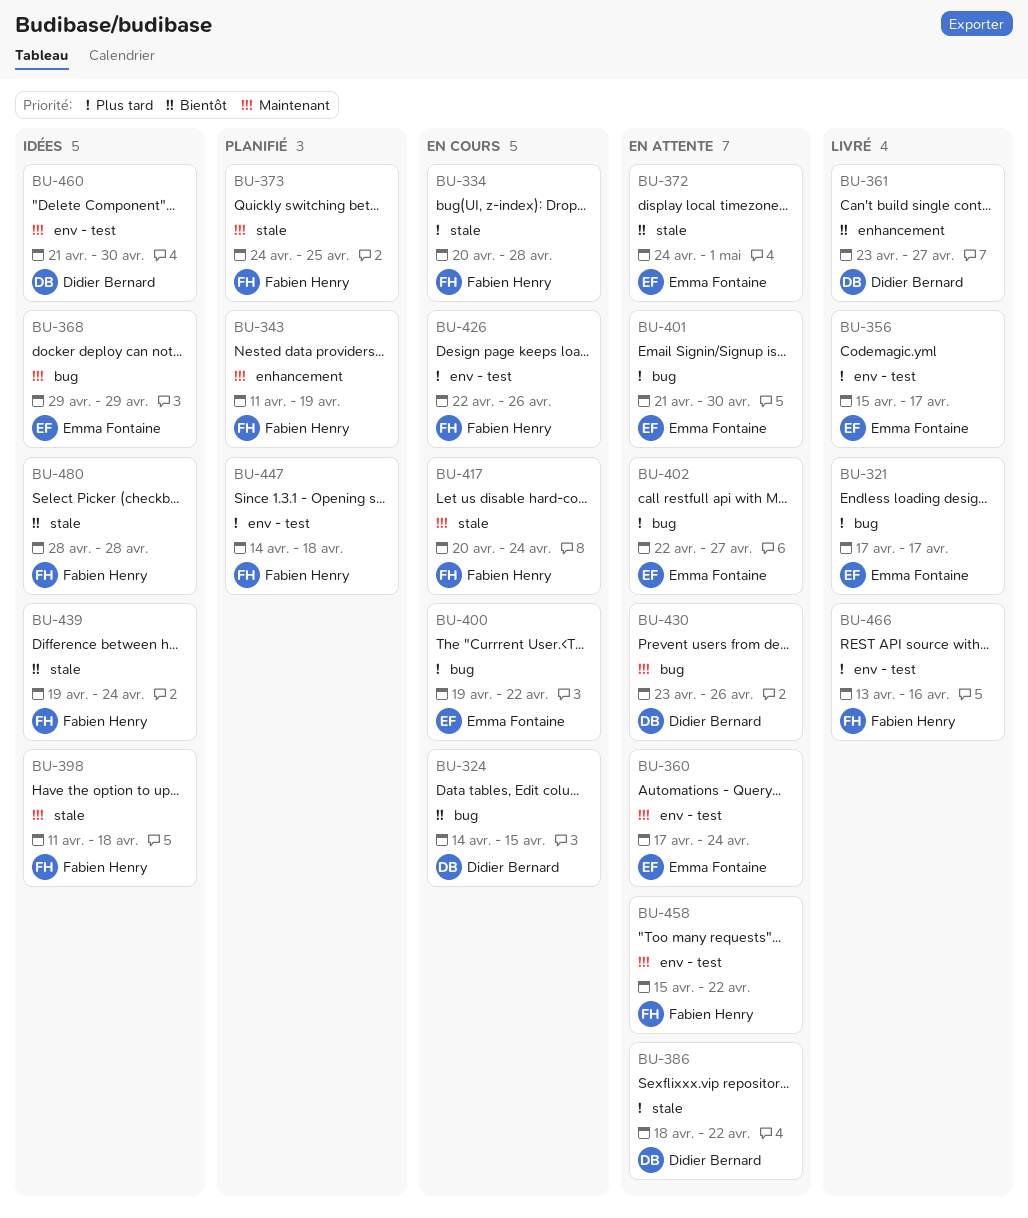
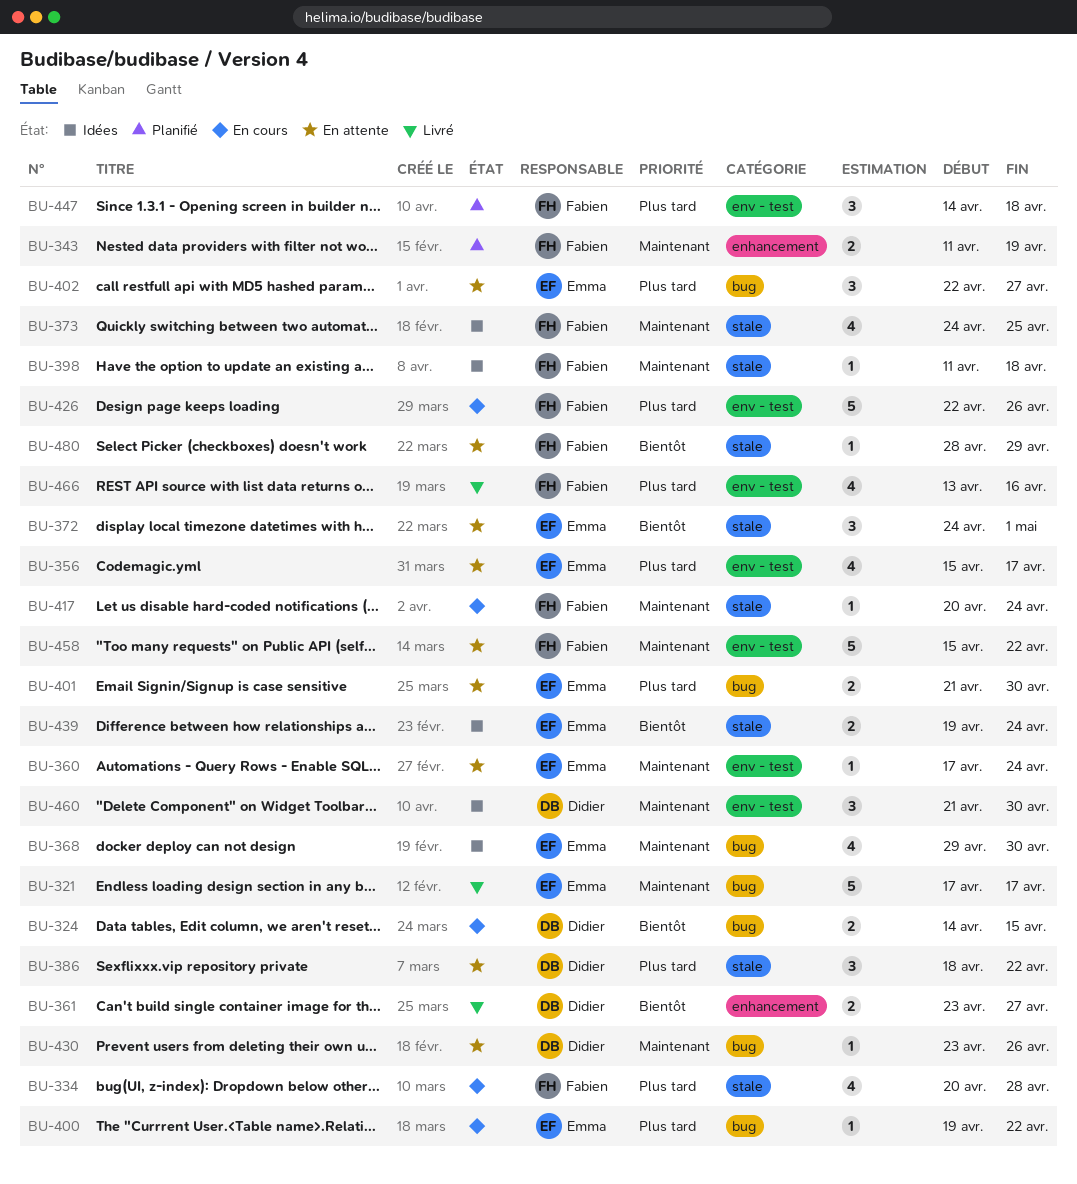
BU-321, priority: Plus tard -> Maintenant
BU-356, status: Livré -> En attente
BU-368, due: Apr 29 -> Apr 30
BU-373, status: Planifié -> Idées
BU-439, owner: Fabien Henry -> Emma Fontaine
BU-480, status: Idées -> En attente
BU-480, due: Apr 28 -> Apr 29

